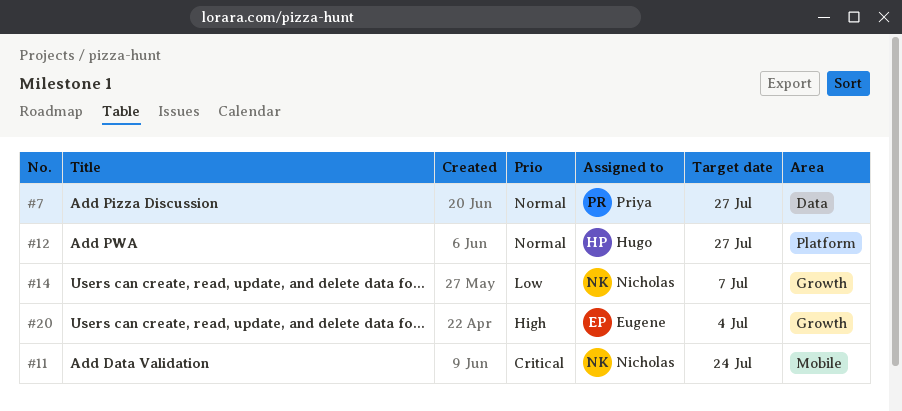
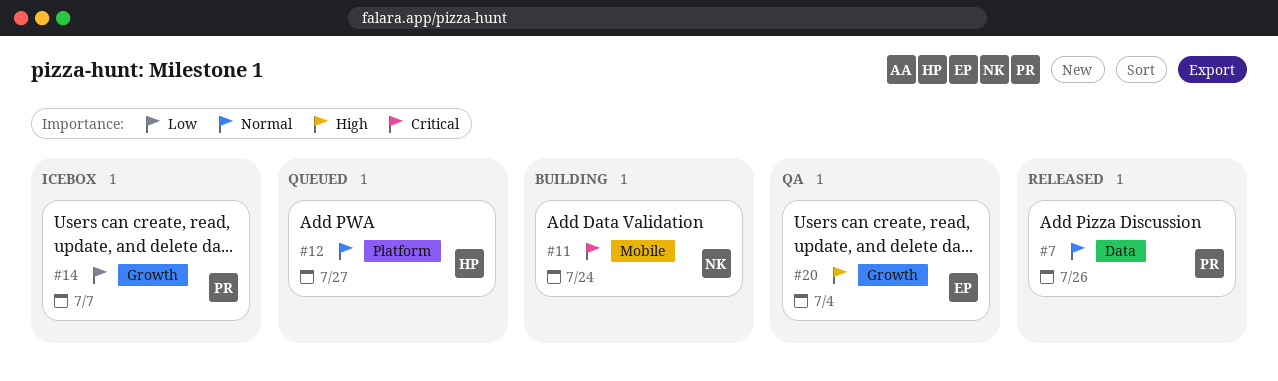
#7, due: Jul 27 -> Jul 26
#14, owner: Nicholas -> Priya

